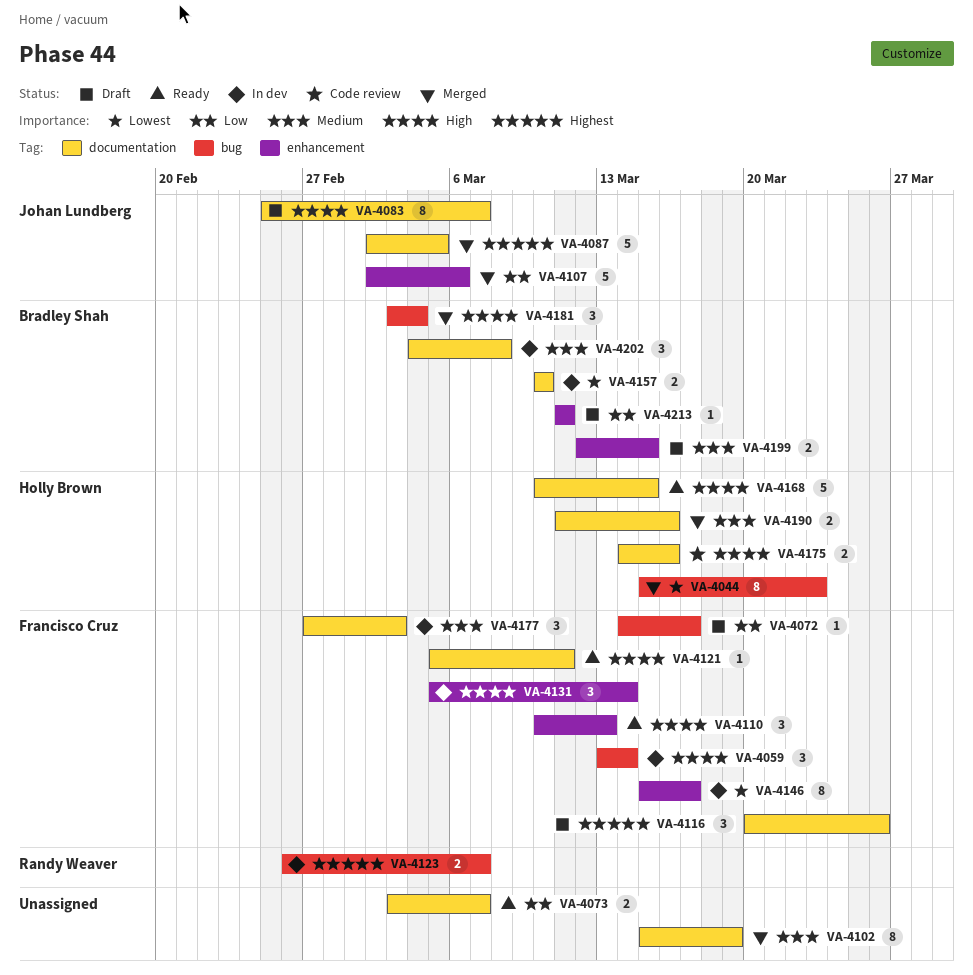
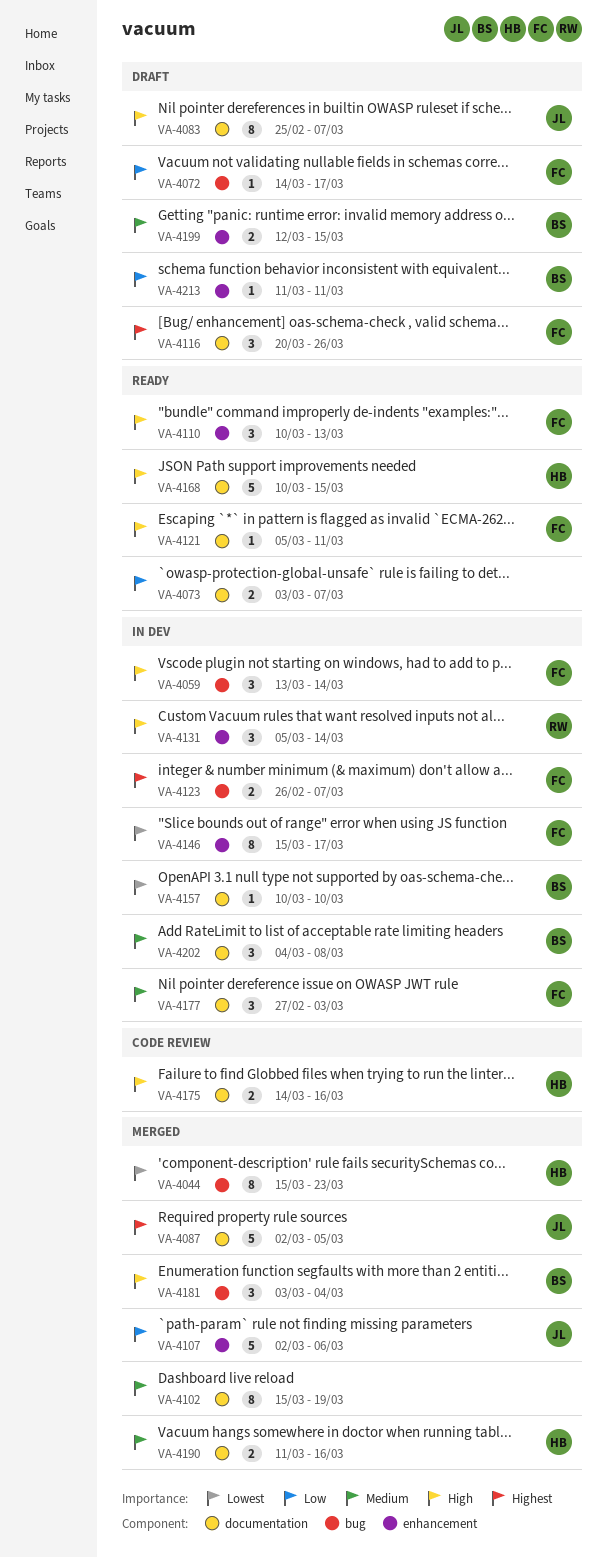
VA-4123, owner: Randy Weaver -> Francisco Cruz
VA-4131, owner: Francisco Cruz -> Randy Weaver
VA-4157, estimate: 2 -> 1

